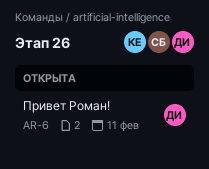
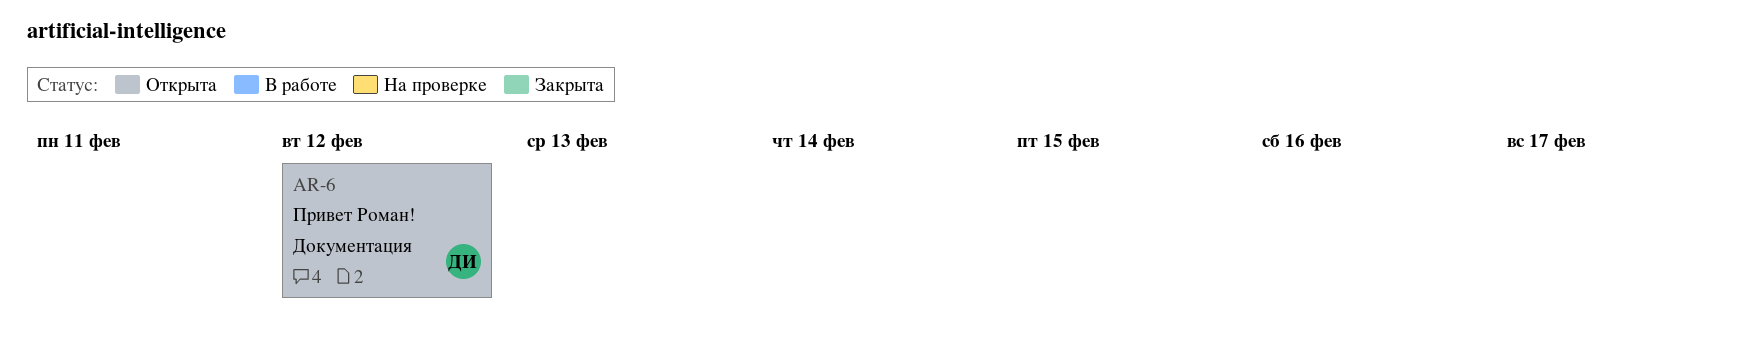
AR-6, due: Feb 11 -> Feb 12

